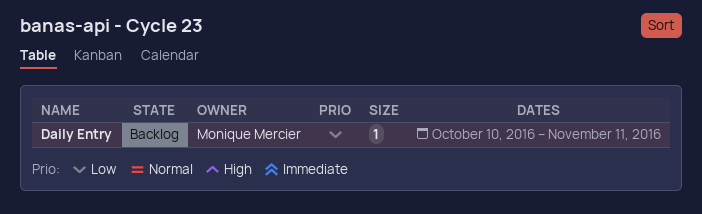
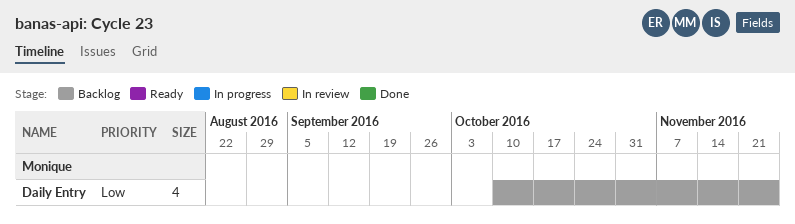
Daily Entry, estimate: 1 -> 4
Daily Entry, due: Nov 11 -> Nov 25

